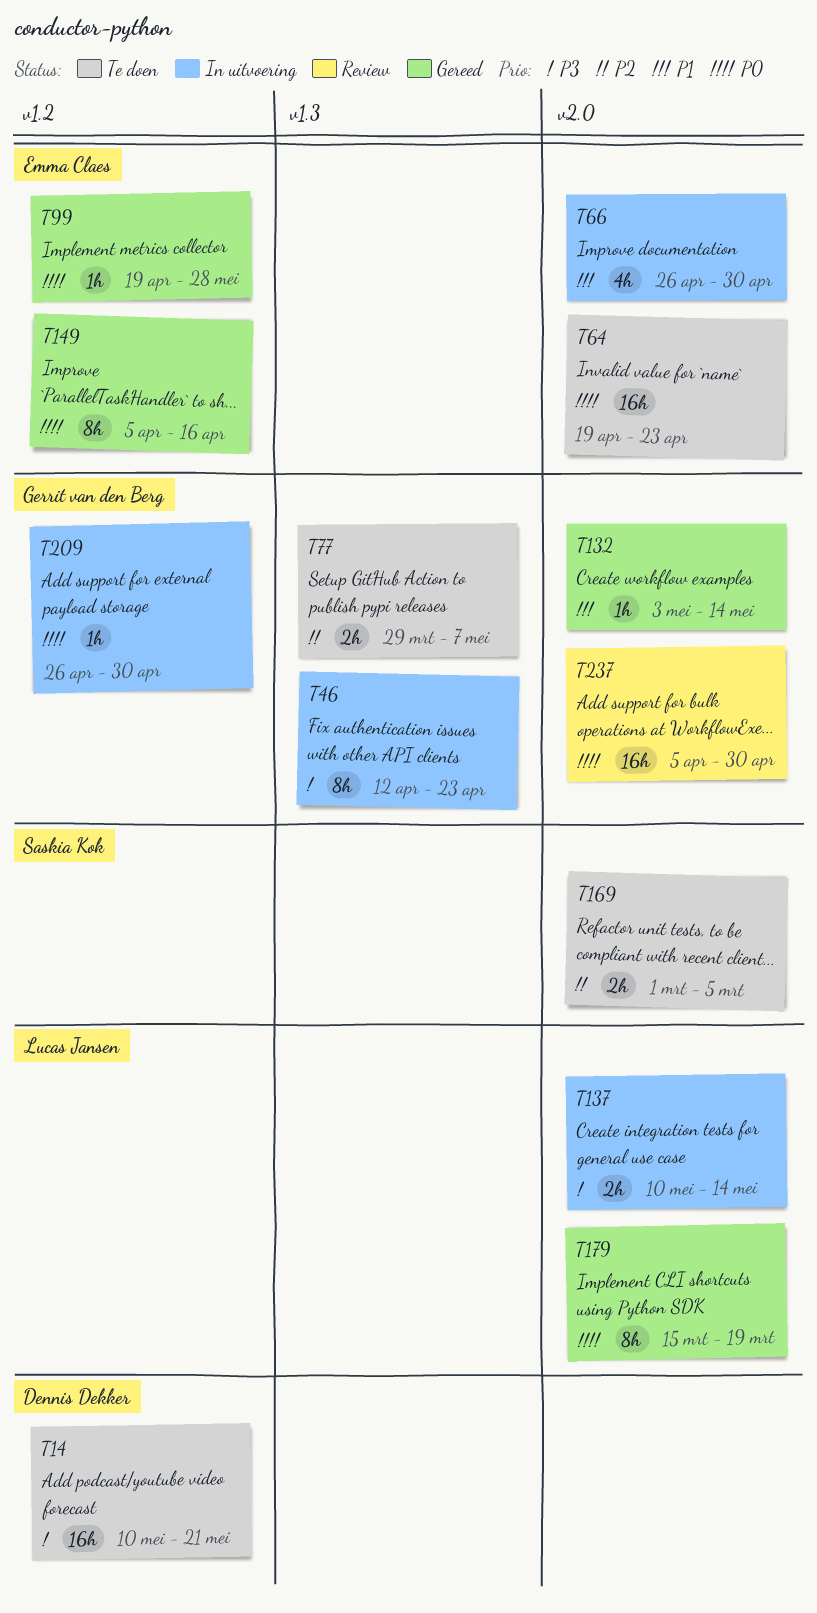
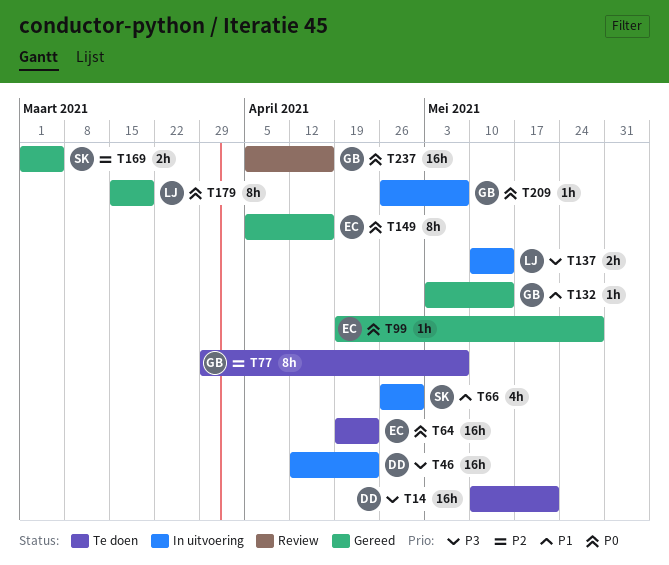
T46, owner: Gerrit van den Berg -> Dennis Dekker
T46, estimate: 8h -> 16h
T66, owner: Emma Claes -> Saskia Kok
T77, estimate: 2h -> 8h
T169, status: Te doen -> Gereed
T209, due: Apr 30 -> May 7
T237, due: Apr 30 -> Apr 16

